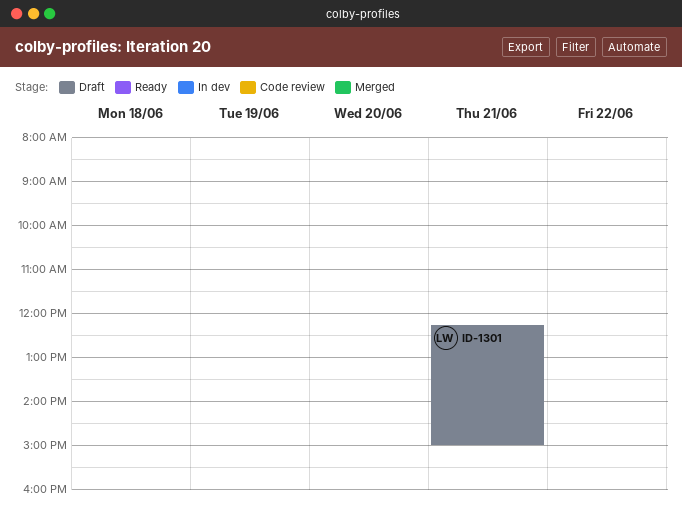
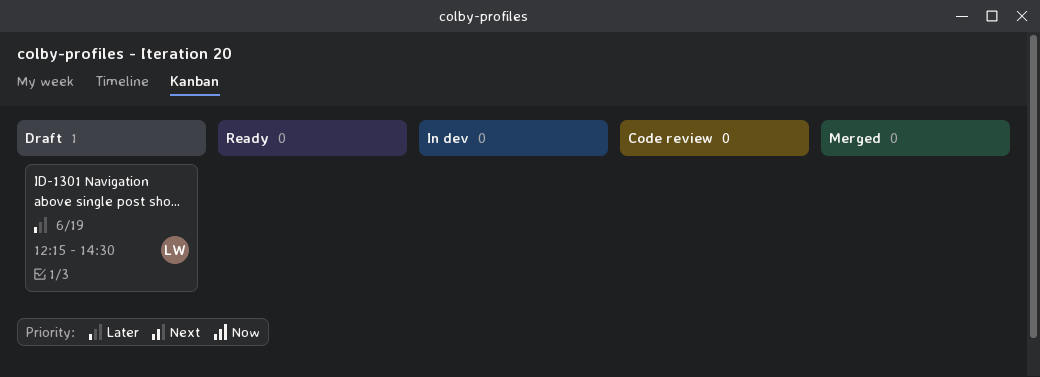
ID-1301, day: Jun 21 -> Jun 19
ID-1301, ends: 15:00 -> 14:30

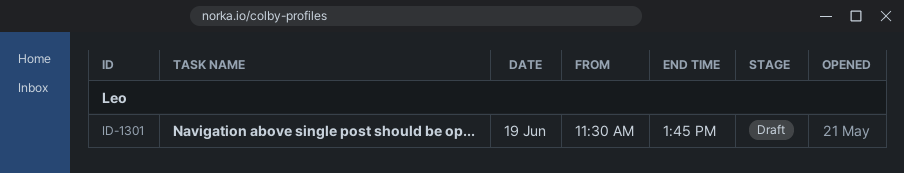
ID-1301, begins: 12:15 -> 11:30
ID-1301, ends: 14:30 -> 13:45

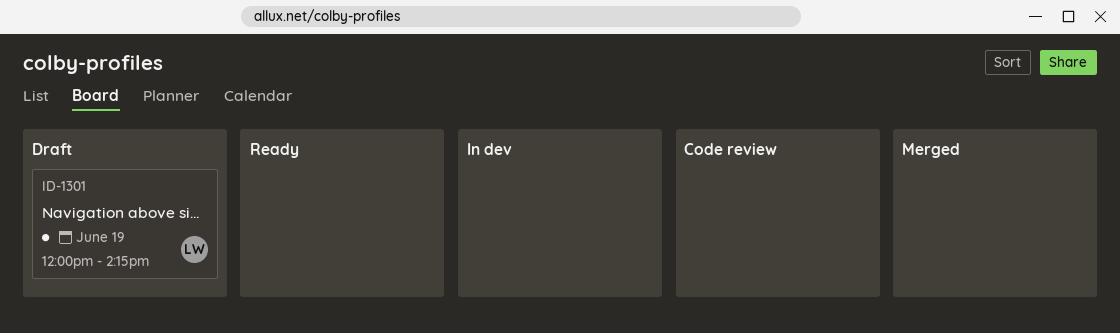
ID-1301, begins: 11:30 -> 12:00
ID-1301, ends: 13:45 -> 14:15

